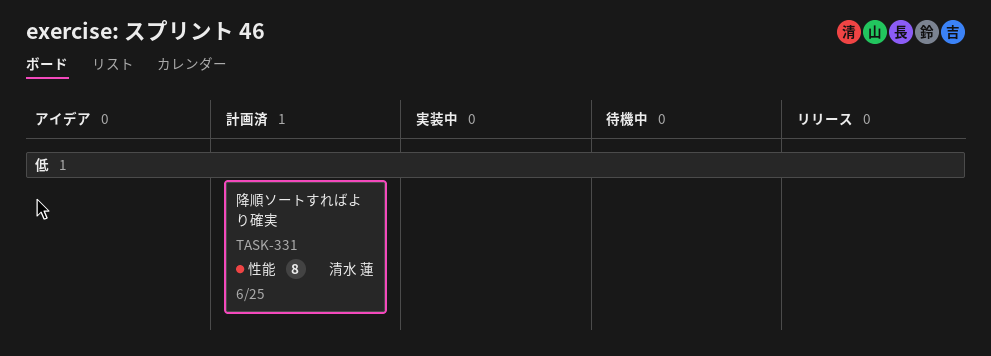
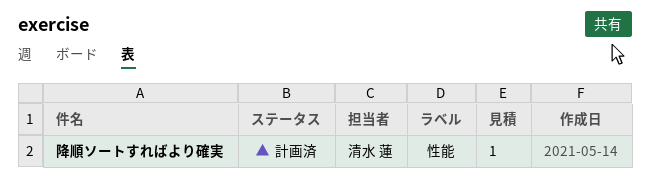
降順ソートすればより確実, estimate: 8 -> 1

